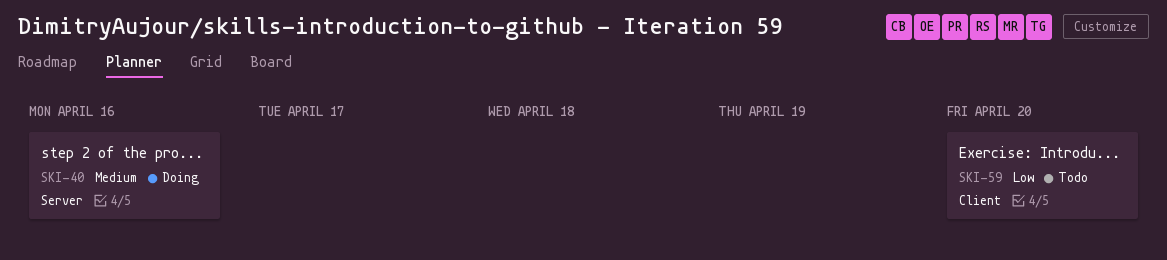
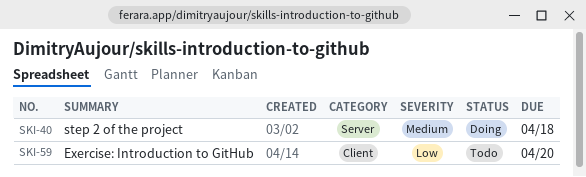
SKI-40, due: Apr 16 -> Apr 18

